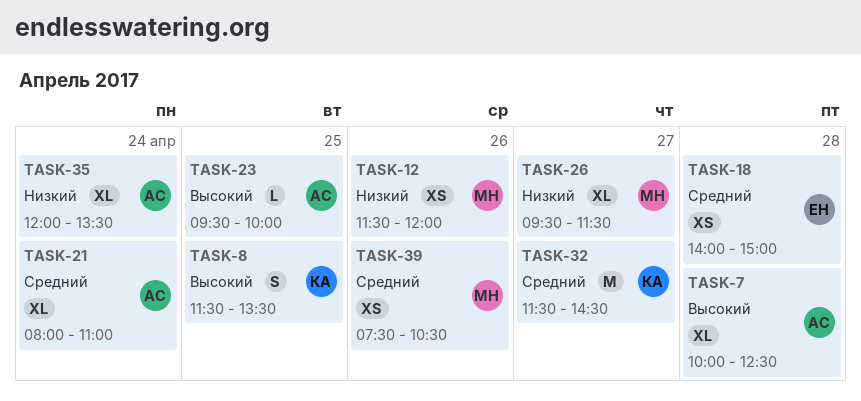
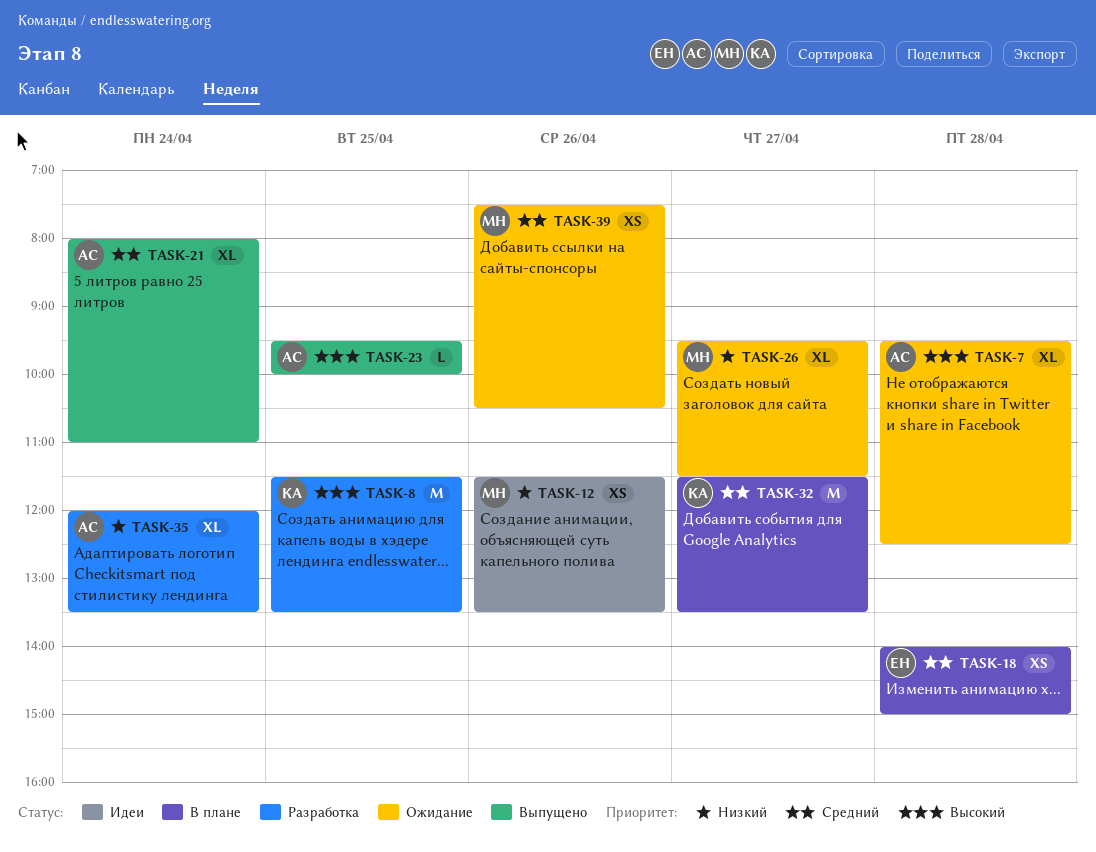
TASK-7, begins: 10:00 -> 09:30
TASK-8, estimate: S -> M
TASK-12, ends: 12:00 -> 13:30
TASK-32, ends: 14:30 -> 13:30

